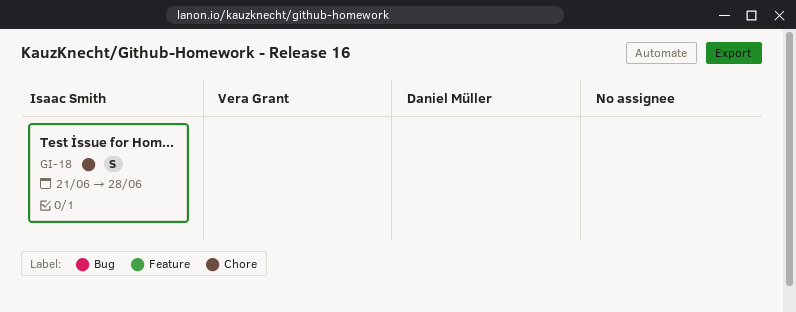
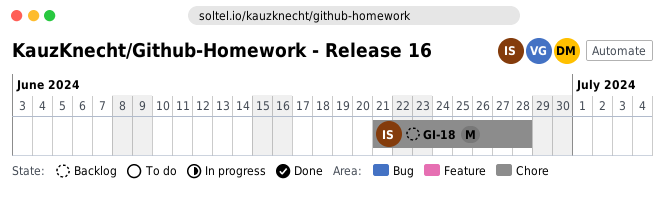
GI-18, estimate: S -> M

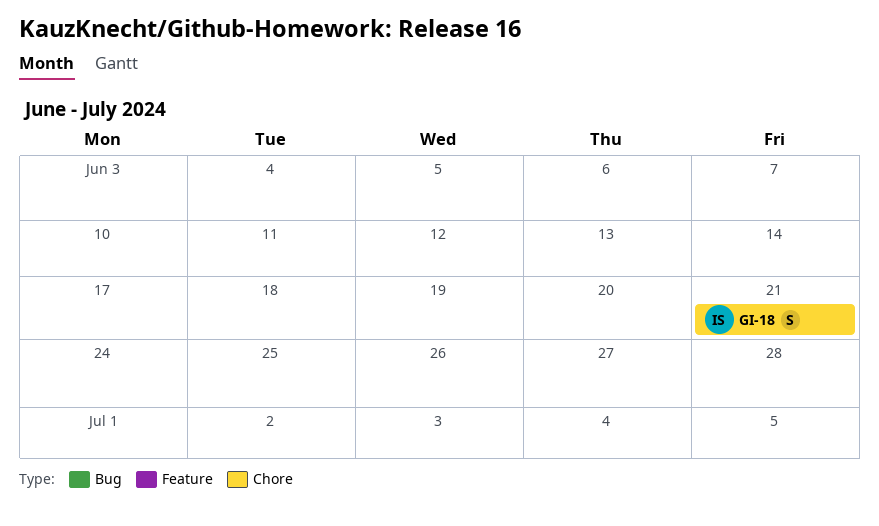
GI-18, estimate: M -> S
GI-18, due: Jun 28 -> Jun 21

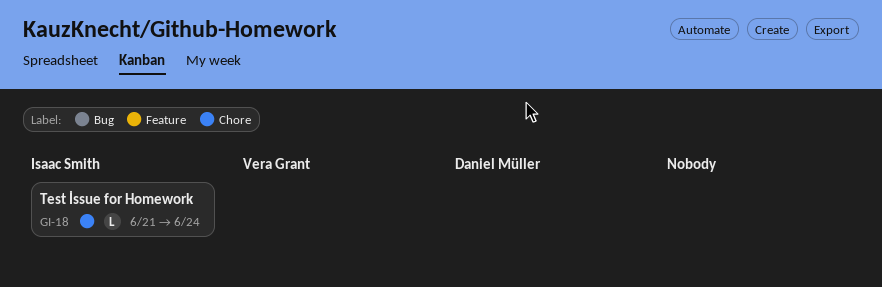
GI-18, estimate: S -> L
GI-18, due: Jun 21 -> Jun 24

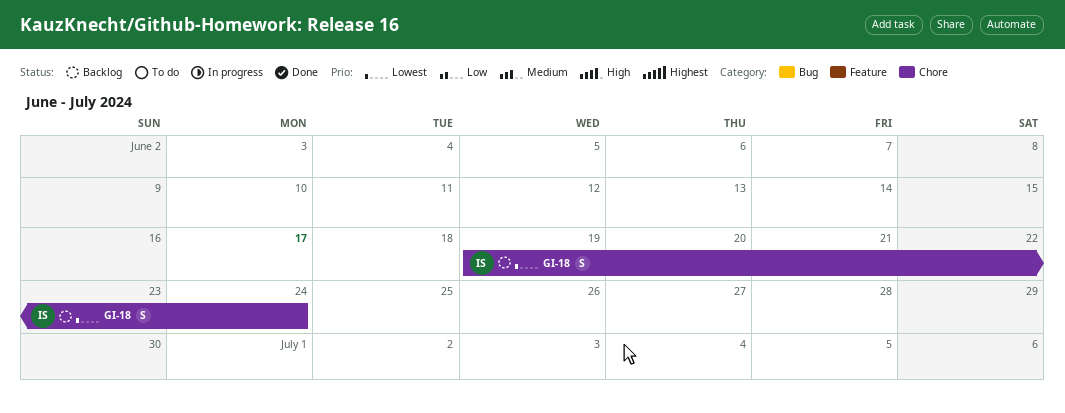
GI-18, estimate: L -> S
GI-18, start: Jun 21 -> Jun 19

